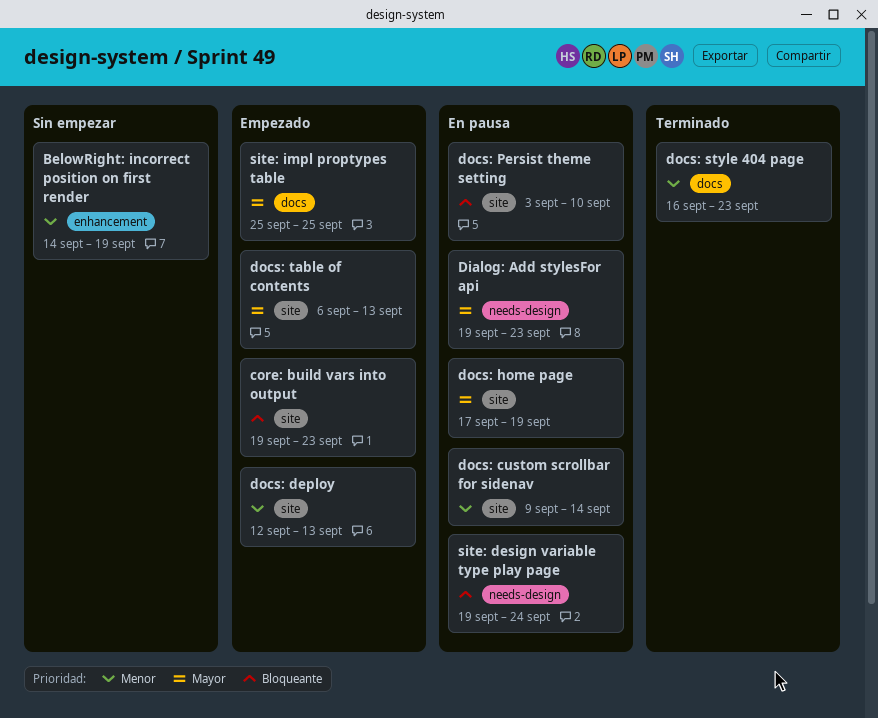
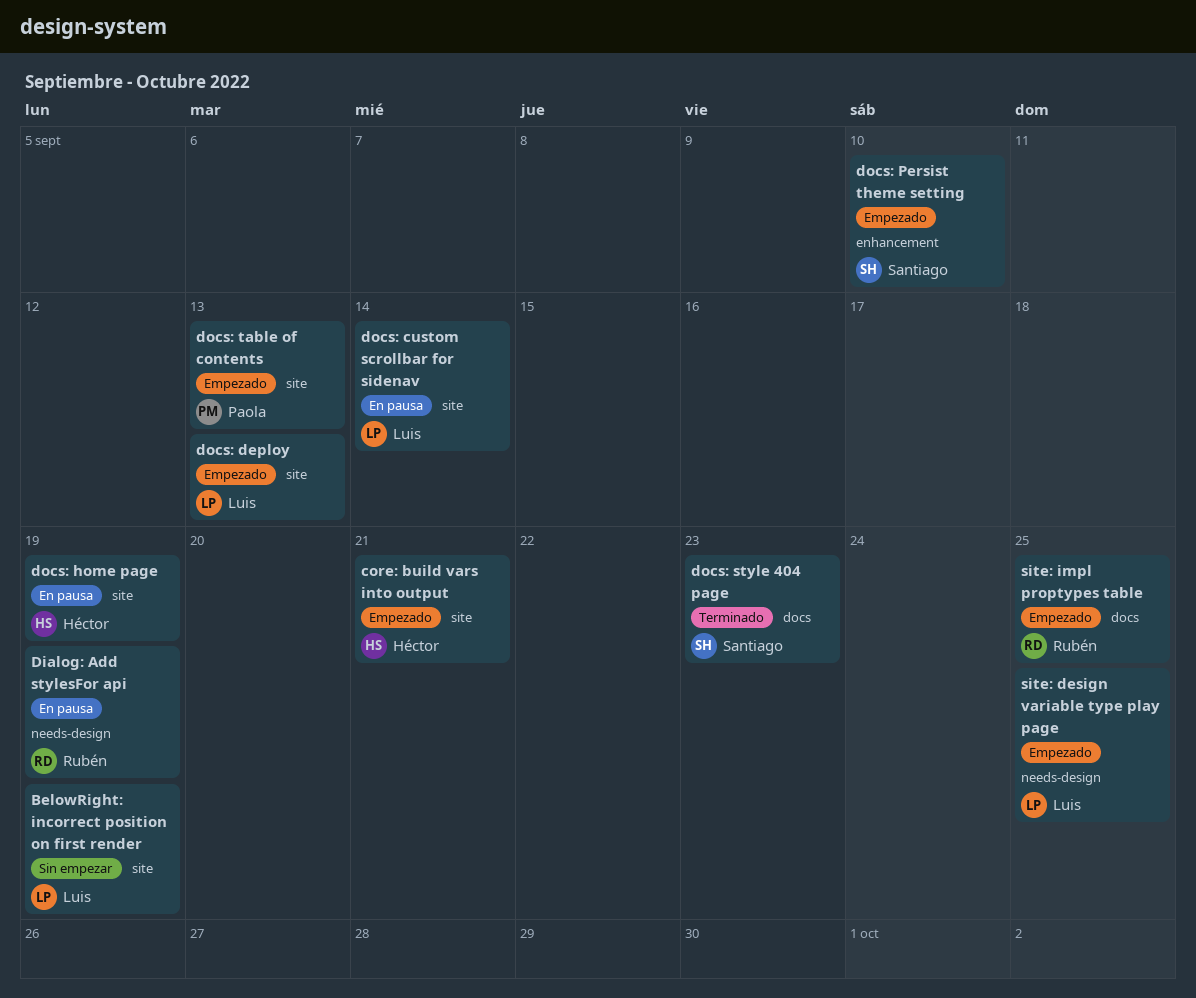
BelowRight: incorrect position on first render, label: enhancement -> site
core: build vars into output, due: Sep 23 -> Sep 21
Dialog: Add stylesFor api, due: Sep 23 -> Sep 19
docs: Persist theme setting, status: En pausa -> Empezado
docs: Persist theme setting, label: site -> enhancement
site: design variable type play page, status: En pausa -> Empezado
site: design variable type play page, due: Sep 24 -> Sep 25

